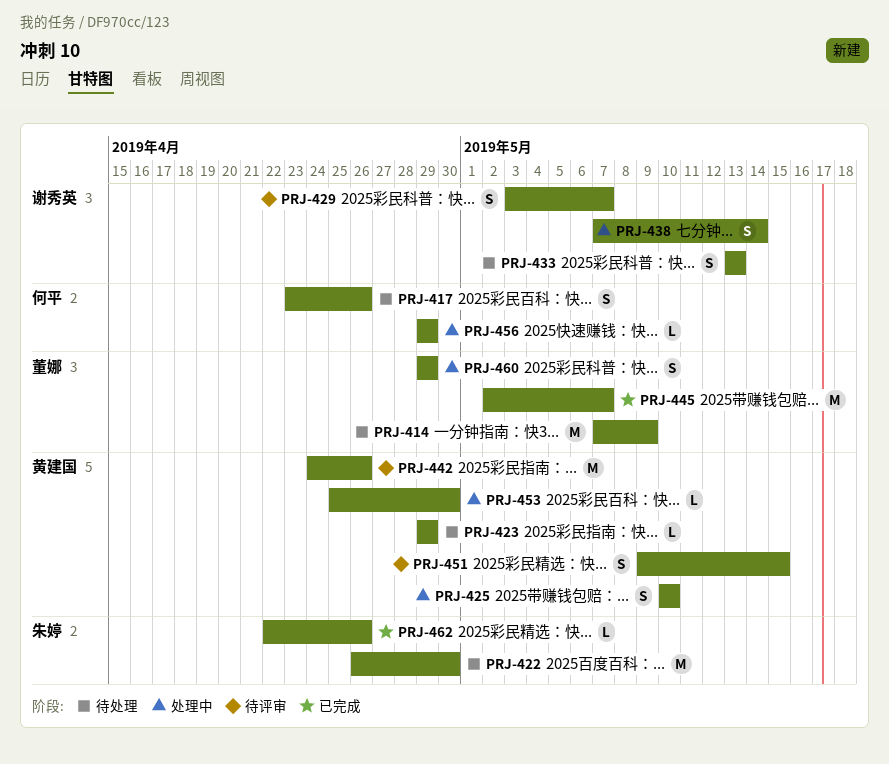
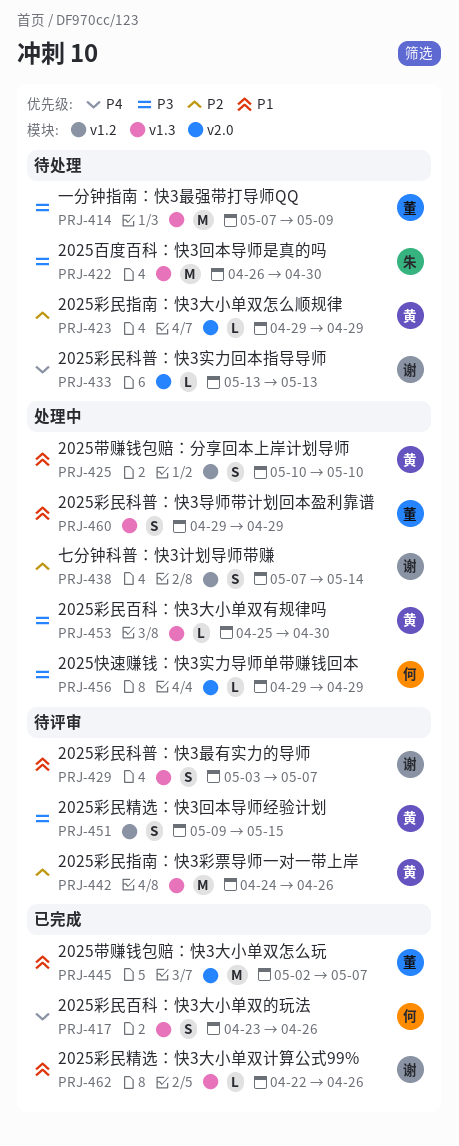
PRJ-417, status: 待处理 -> 已完成
PRJ-433, estimate: S -> L
PRJ-462, owner: 朱婷 -> 谢秀英

